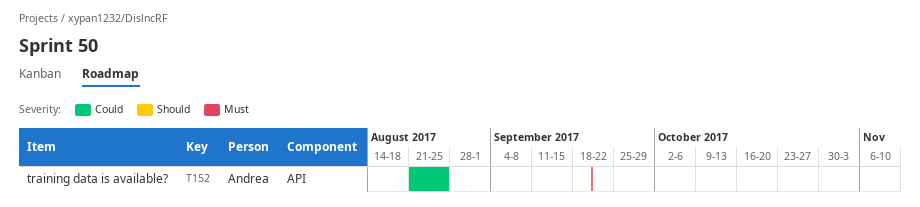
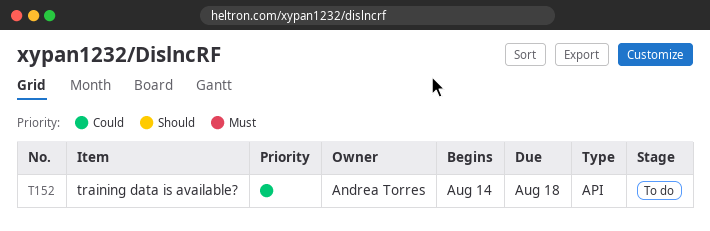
T152, start: Aug 21 -> Aug 14
T152, due: Aug 25 -> Aug 18

